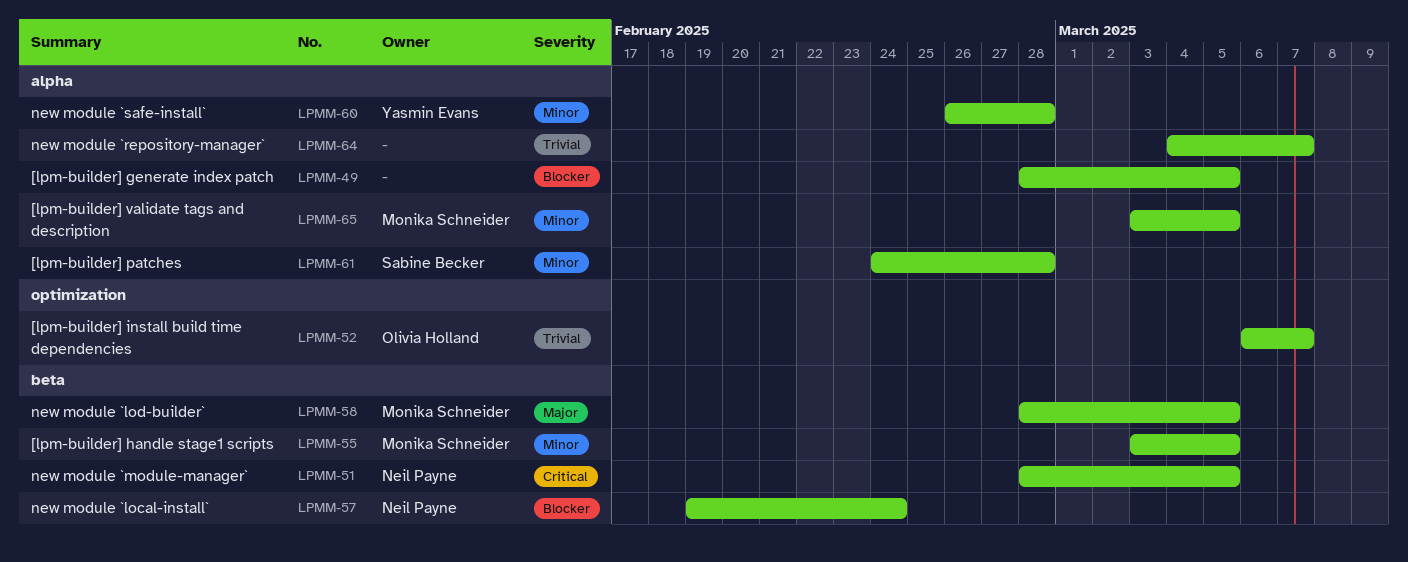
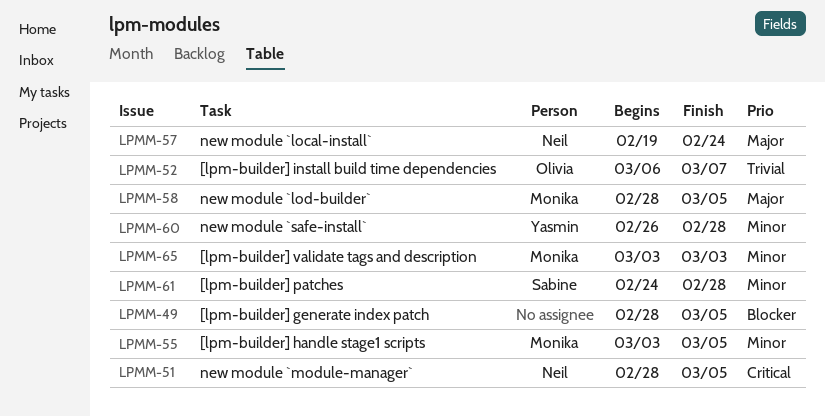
LPMM-57, priority: Blocker -> Major
LPMM-64: present -> none
LPMM-65, due: Mar 5 -> Mar 3

